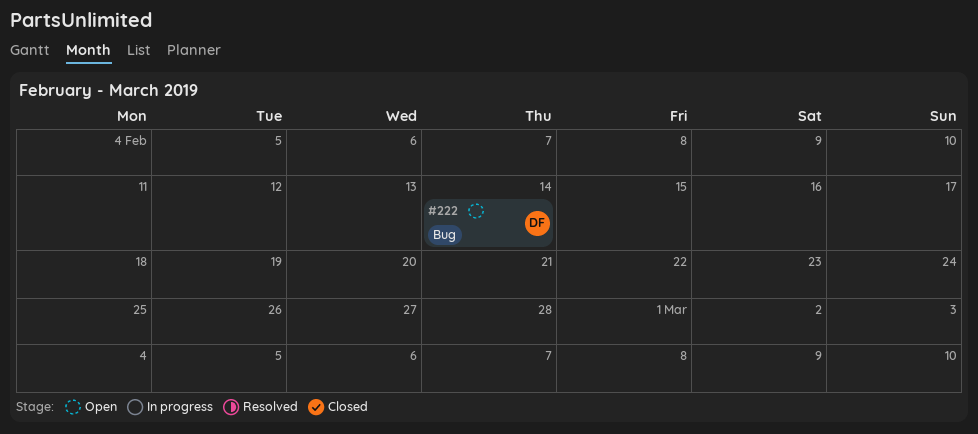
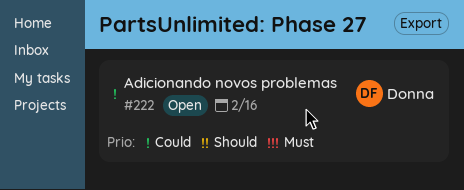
#222, due: Feb 14 -> Feb 16

